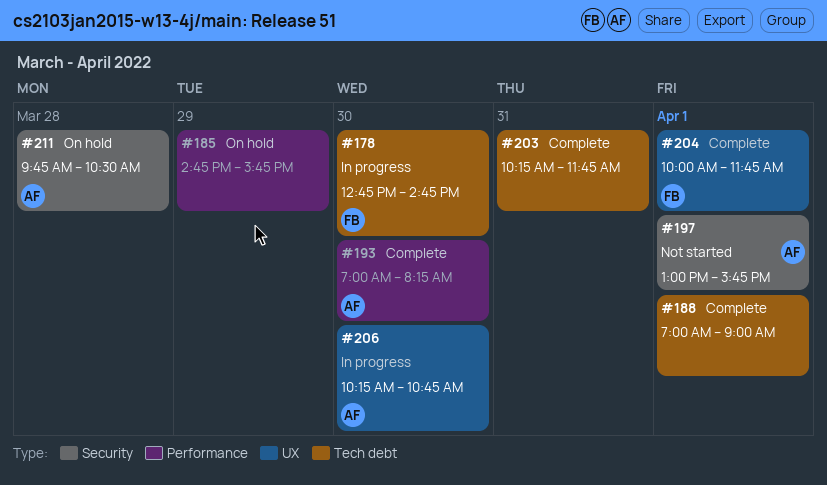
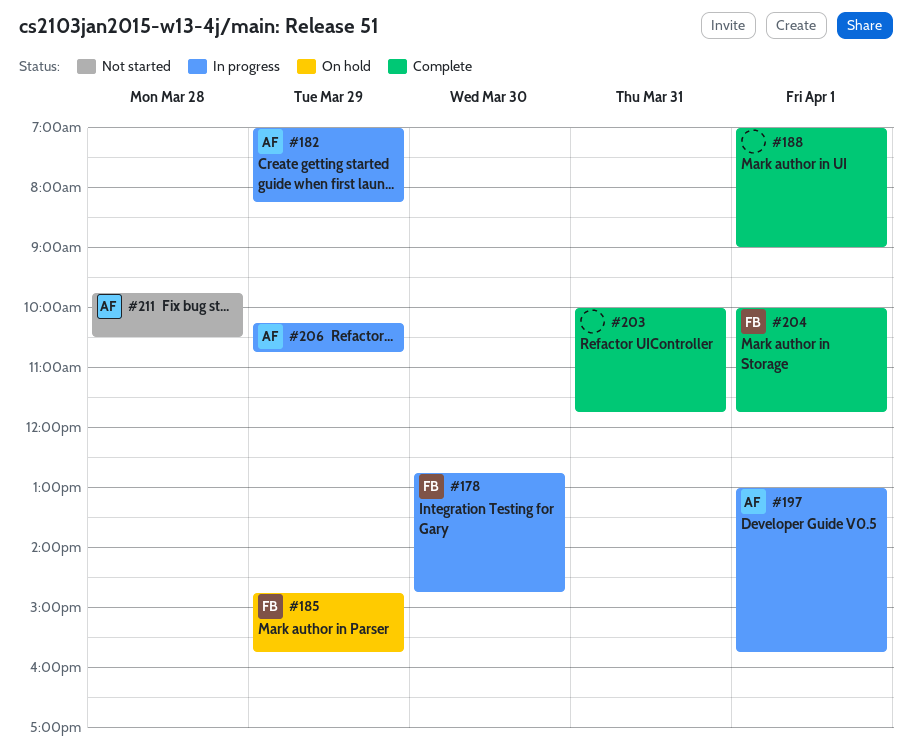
#182: none -> present
#185, owner: none -> FB
#193: present -> none
#197, status: Not started -> In progress
#203, begins: 10:15 -> 10:00
#206, day: Mar 30 -> Mar 29
#211, status: On hold -> Not started

